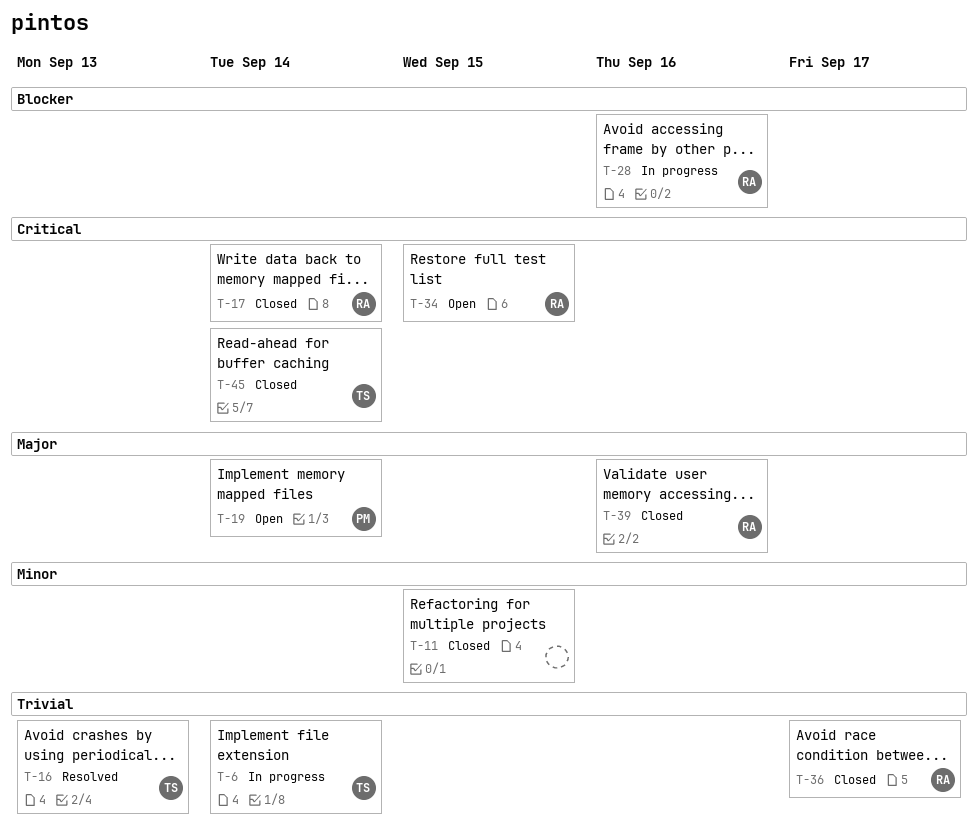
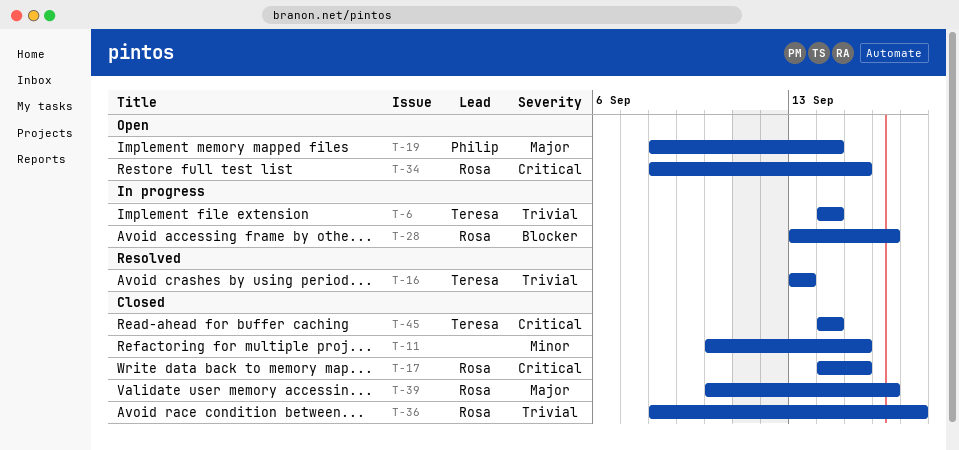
T-17, due: Sep 14 -> Sep 15

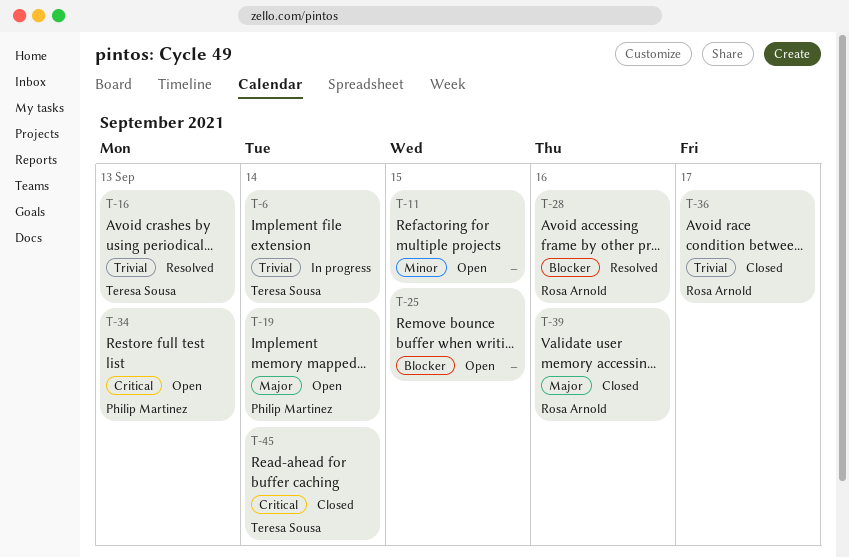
T-11, status: Closed -> Open
T-17: present -> none
T-25: none -> present
T-28, status: In progress -> Resolved
T-34, owner: Rosa Arnold -> Philip Martinez
T-34, due: Sep 15 -> Sep 13

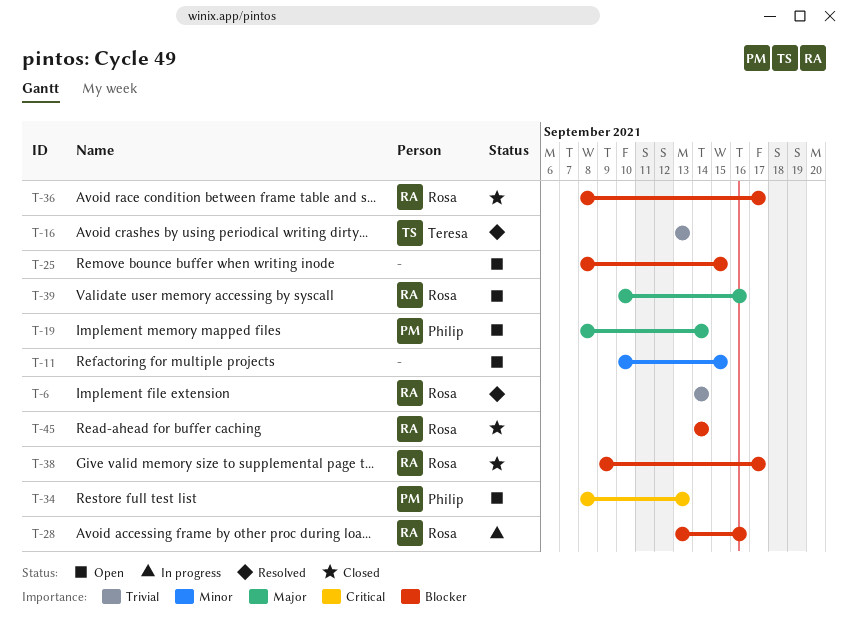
T-6, status: In progress -> Resolved
T-6, owner: Teresa Sousa -> Rosa Arnold
T-28, status: Resolved -> In progress
T-36, priority: Trivial -> Blocker
T-38: none -> present
T-39, status: Closed -> Open
T-45, owner: Teresa Sousa -> Rosa Arnold
T-45, priority: Critical -> Blocker

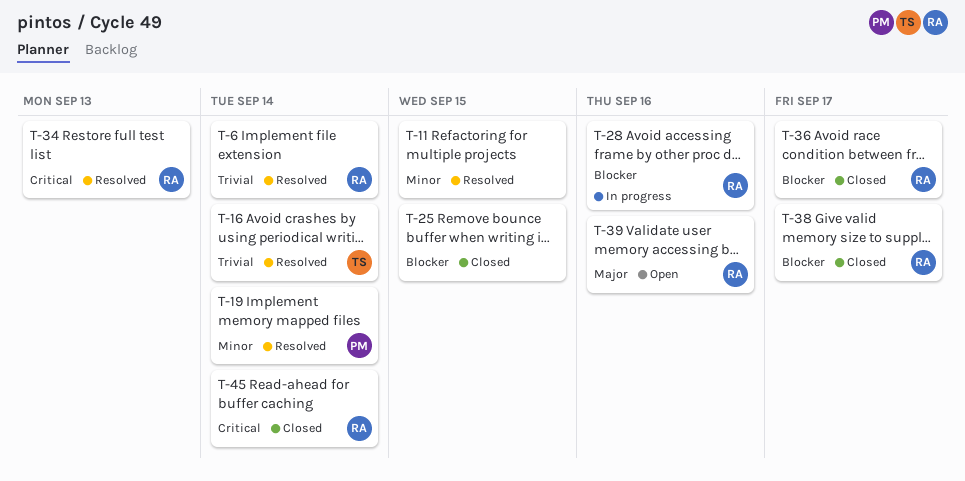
T-11, status: Open -> Resolved
T-16, due: Sep 13 -> Sep 14
T-19, status: Open -> Resolved
T-19, priority: Major -> Minor
T-25, status: Open -> Closed
T-34, status: Open -> Resolved
T-34, owner: Philip -> Rosa
T-45, priority: Blocker -> Critical

